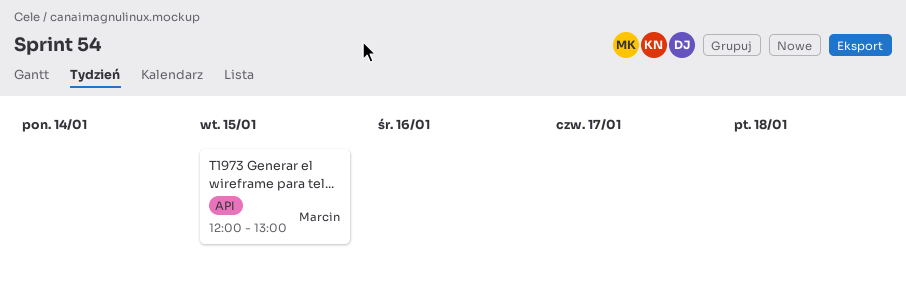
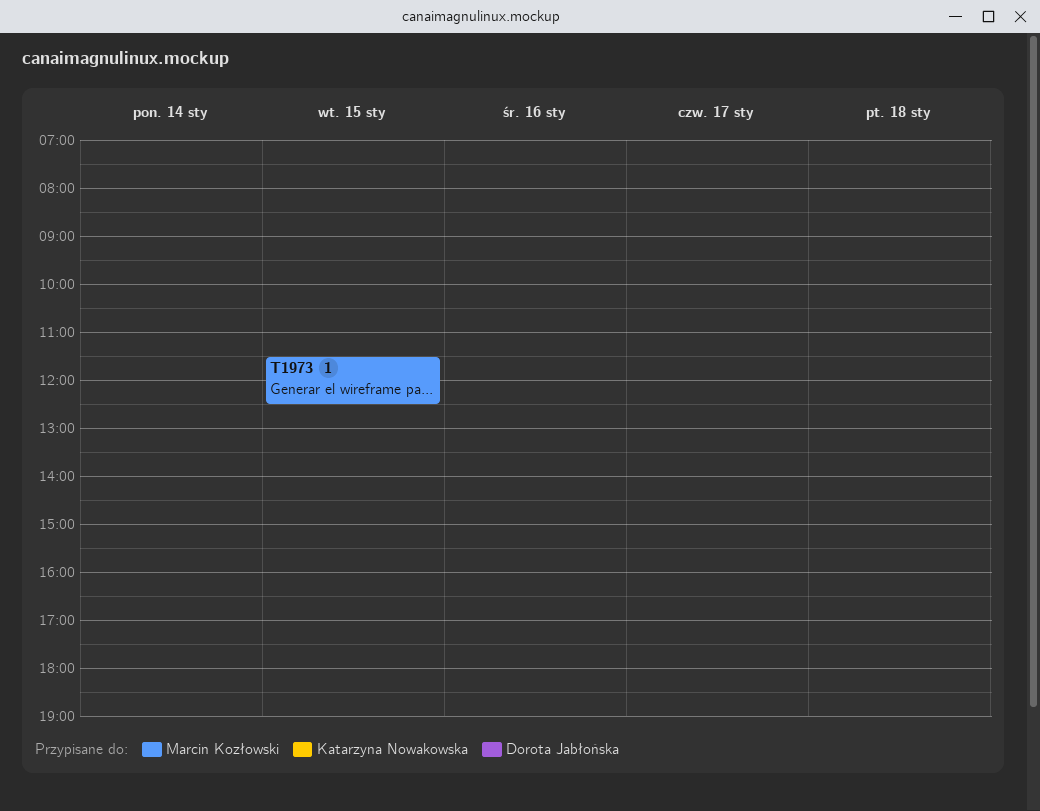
T1973, begins: 12:00 -> 11:30
T1973, ends: 13:00 -> 12:30

